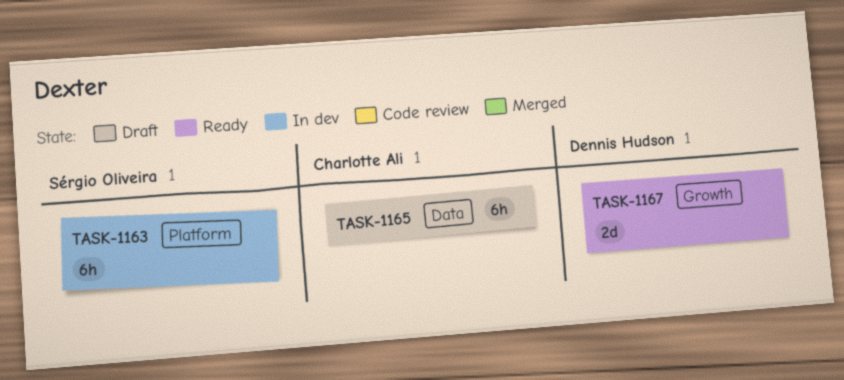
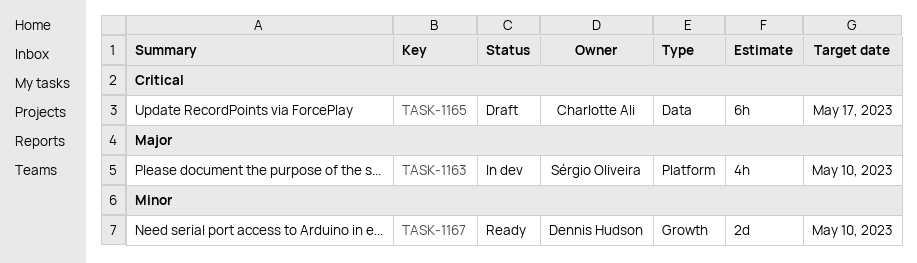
TASK-1163, estimate: 6h -> 4h

